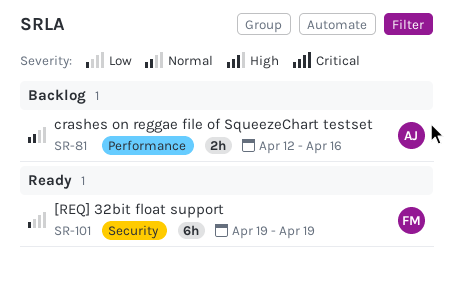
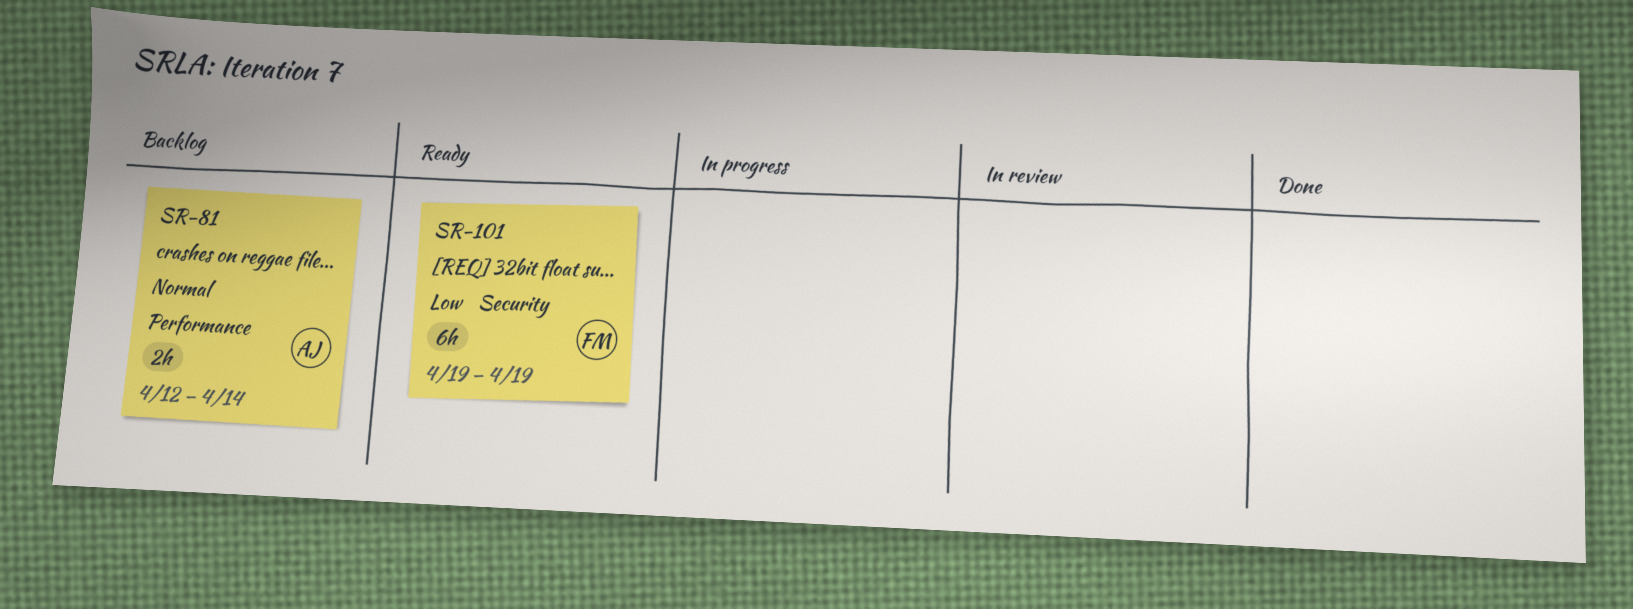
SR-81, due: Apr 16 -> Apr 14

